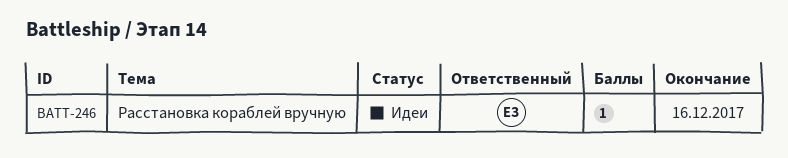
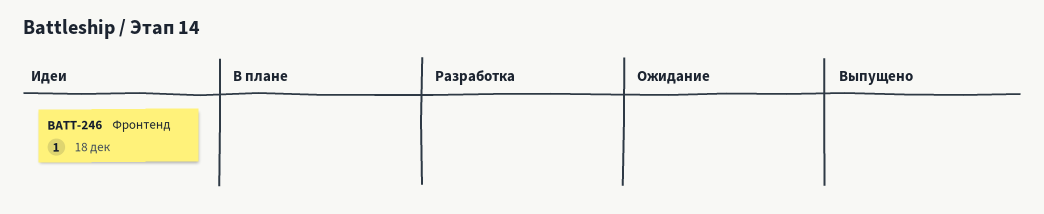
BATT-246, due: Dec 16 -> Dec 18

